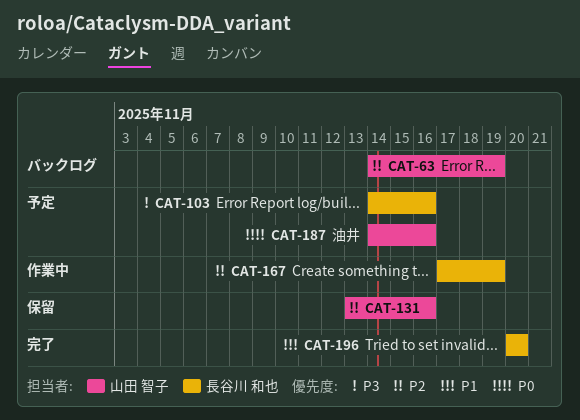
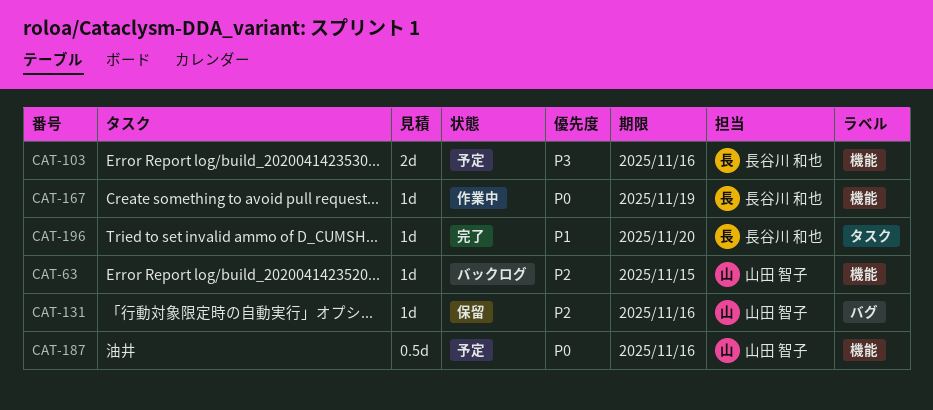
CAT-63, due: Nov 19 -> Nov 15
CAT-167, priority: P2 -> P0

